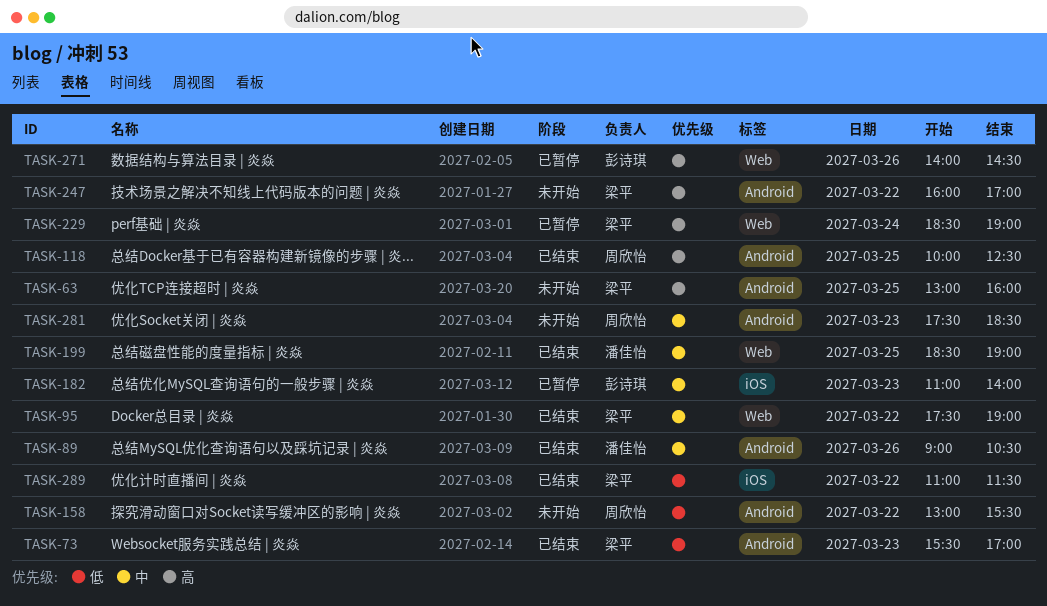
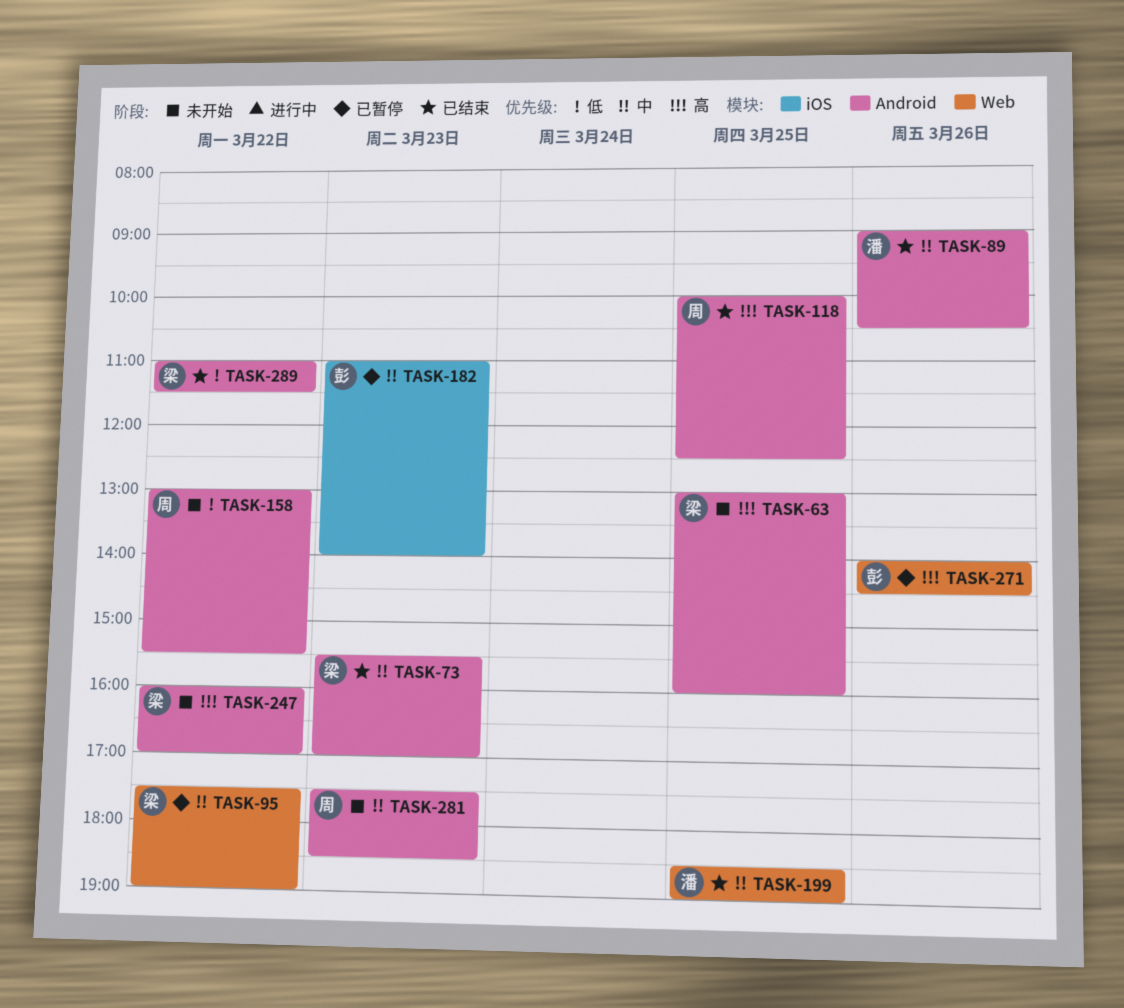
TASK-73, priority: 低 -> 中
TASK-95, status: 已结束 -> 已暂停
TASK-229: present -> none
TASK-289, label: iOS -> Android

